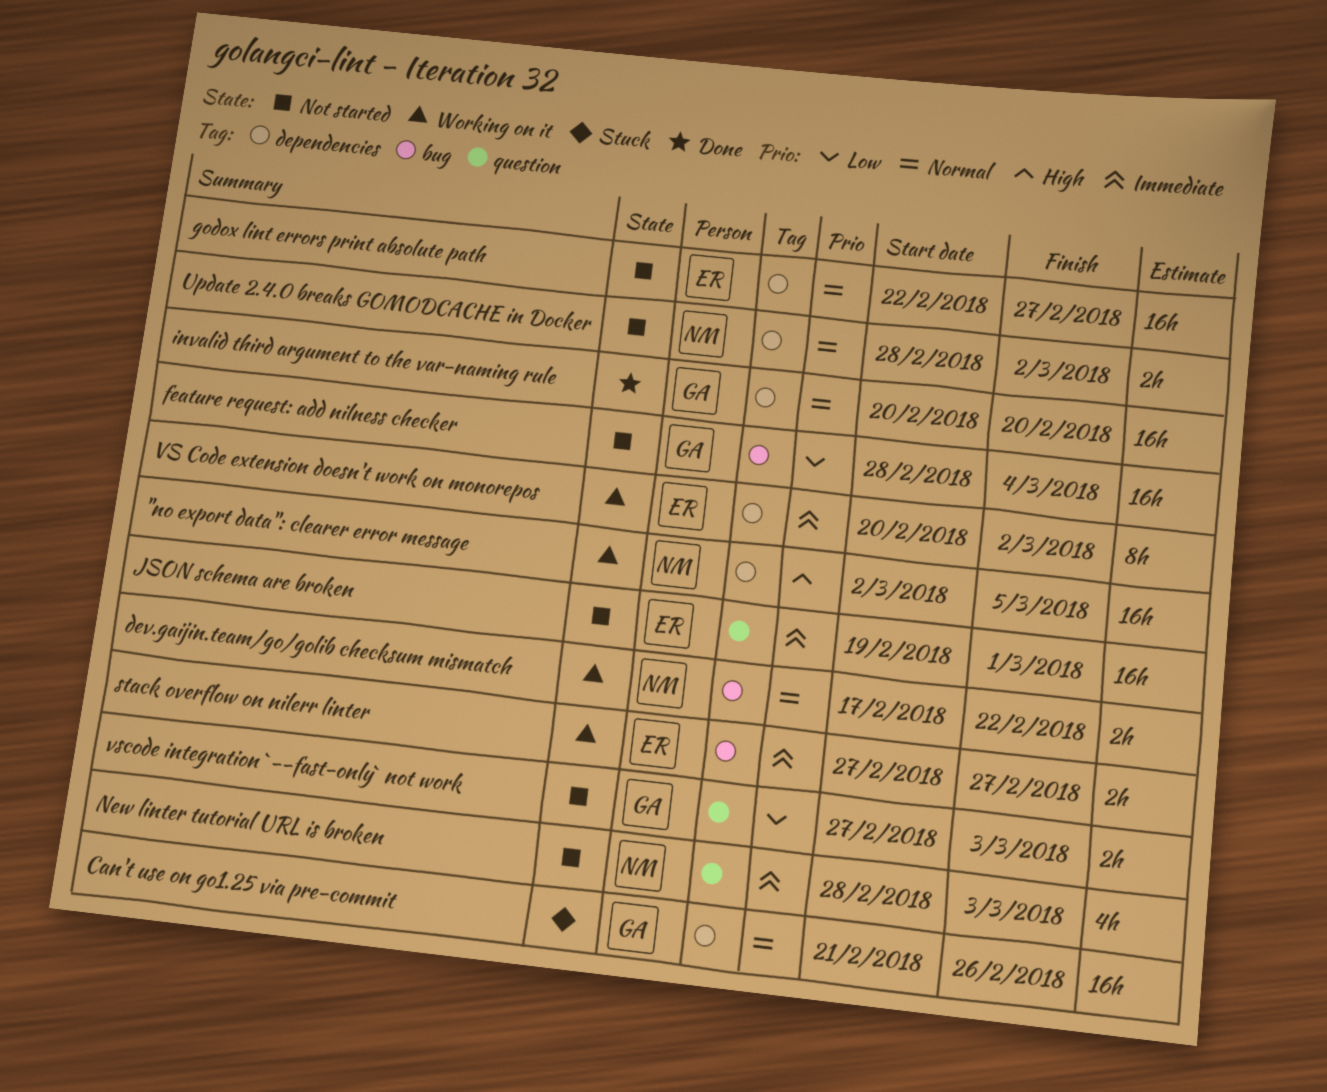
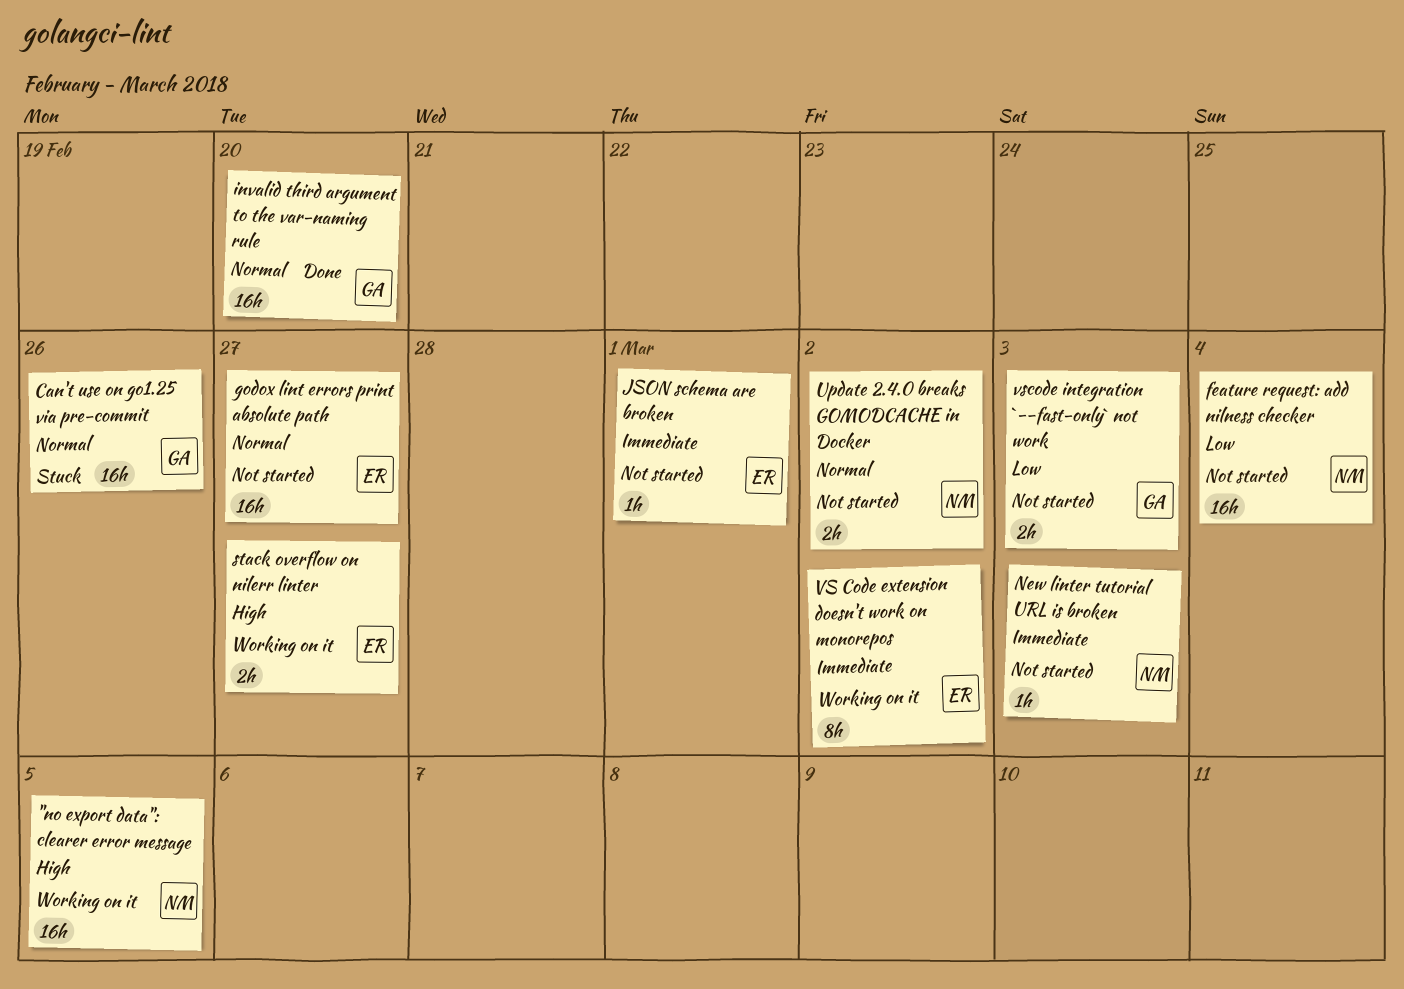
dev.gaijin.team/go/golib checksum mismatch: present -> none
feature request: add nilness checker, owner: GA -> NM
JSON schema are broken, estimate: 16h -> 1h
New linter tutorial URL is broken, estimate: 4h -> 1h
stack overflow on nilerr linter, priority: Immediate -> High

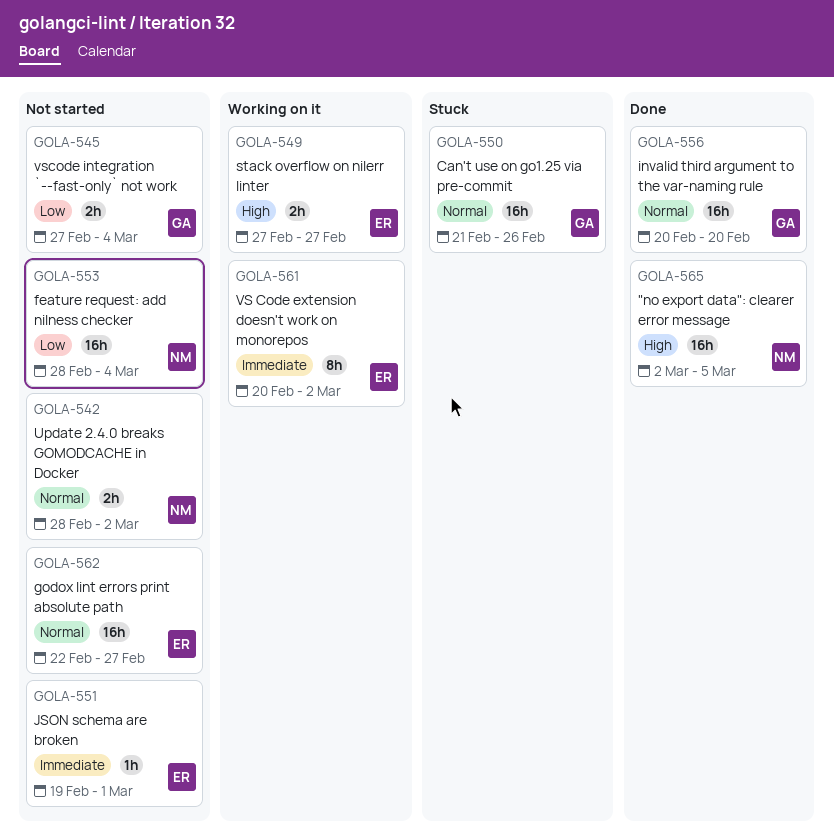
"no export data": clearer error message, status: Working on it -> Done
New linter tutorial URL is broken: present -> none
vscode integration `--fast-only` not work, due: Mar 3 -> Mar 4

